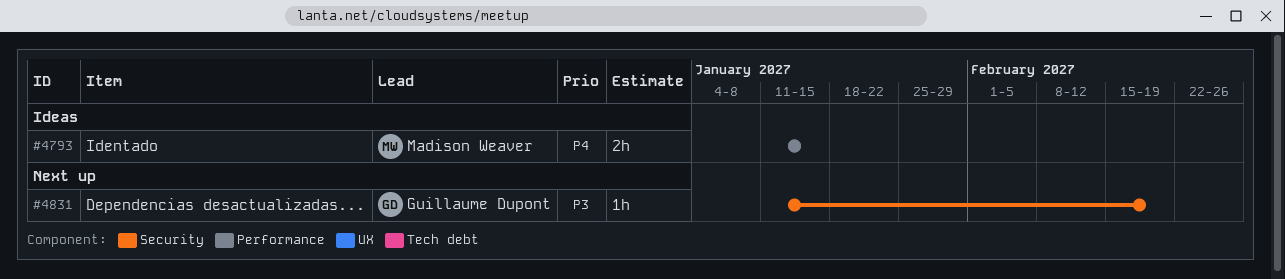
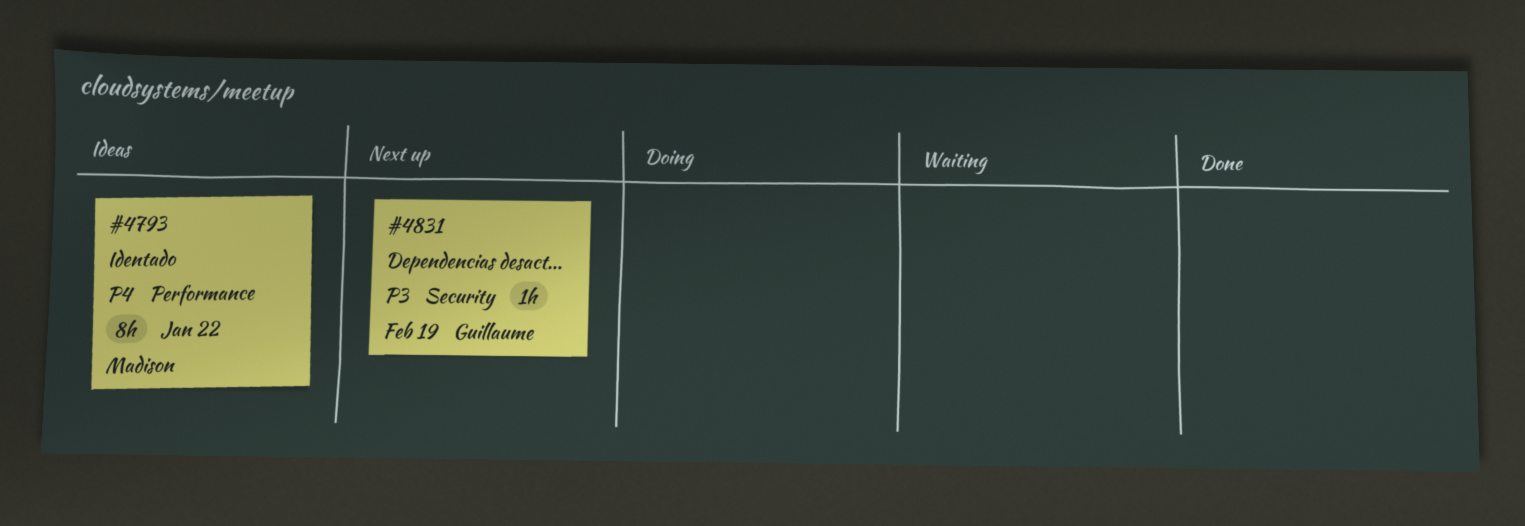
#4793, estimate: 2h -> 8h
#4793, due: Jan 15 -> Jan 22

